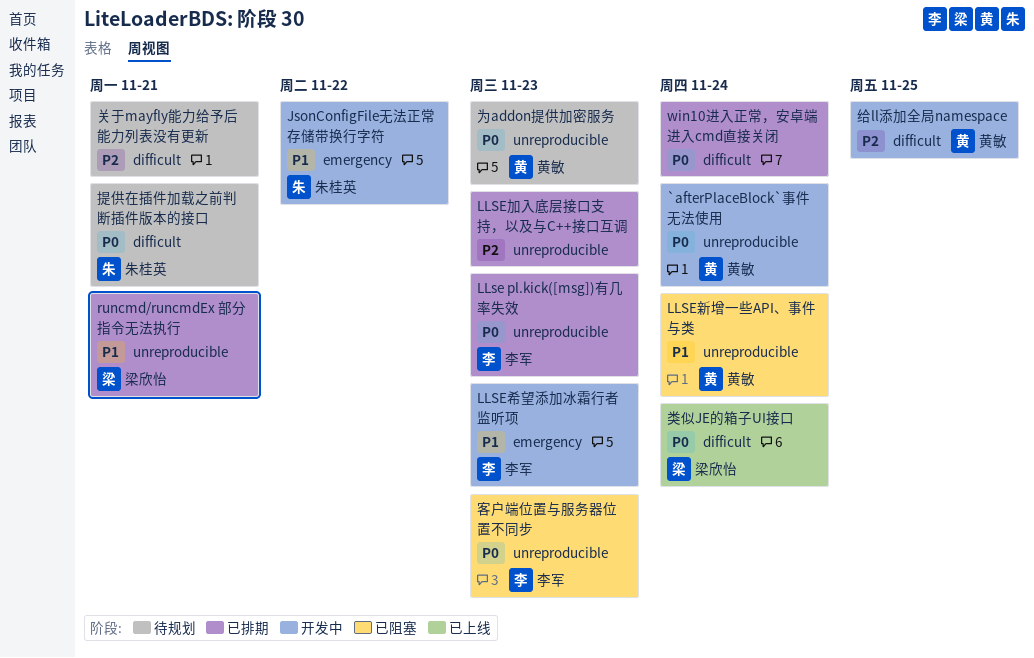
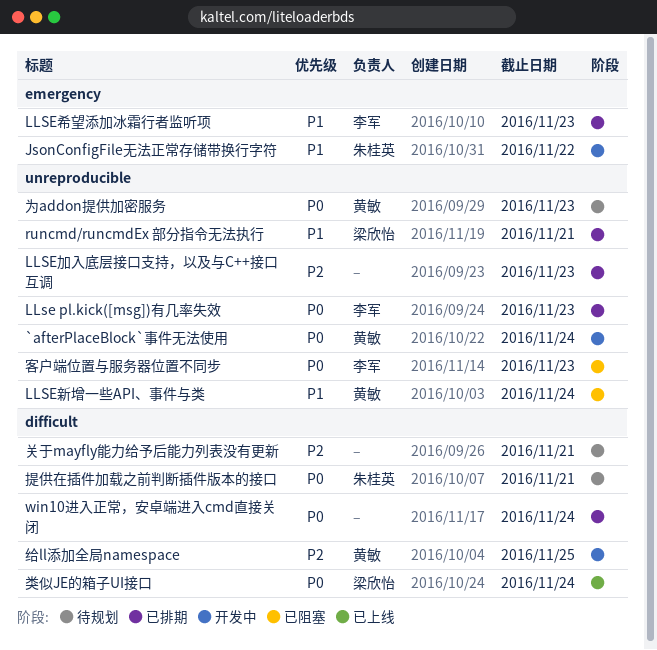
LLSE希望添加冰霜行者监听项, status: 开发中 -> 已排期

